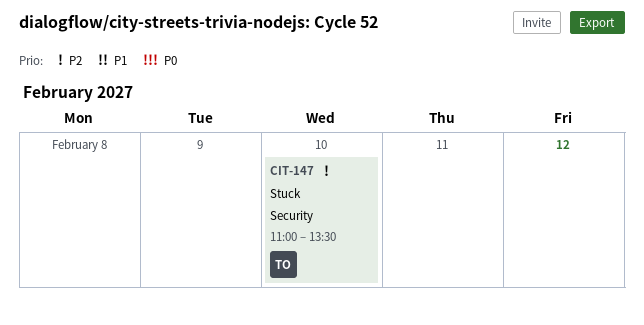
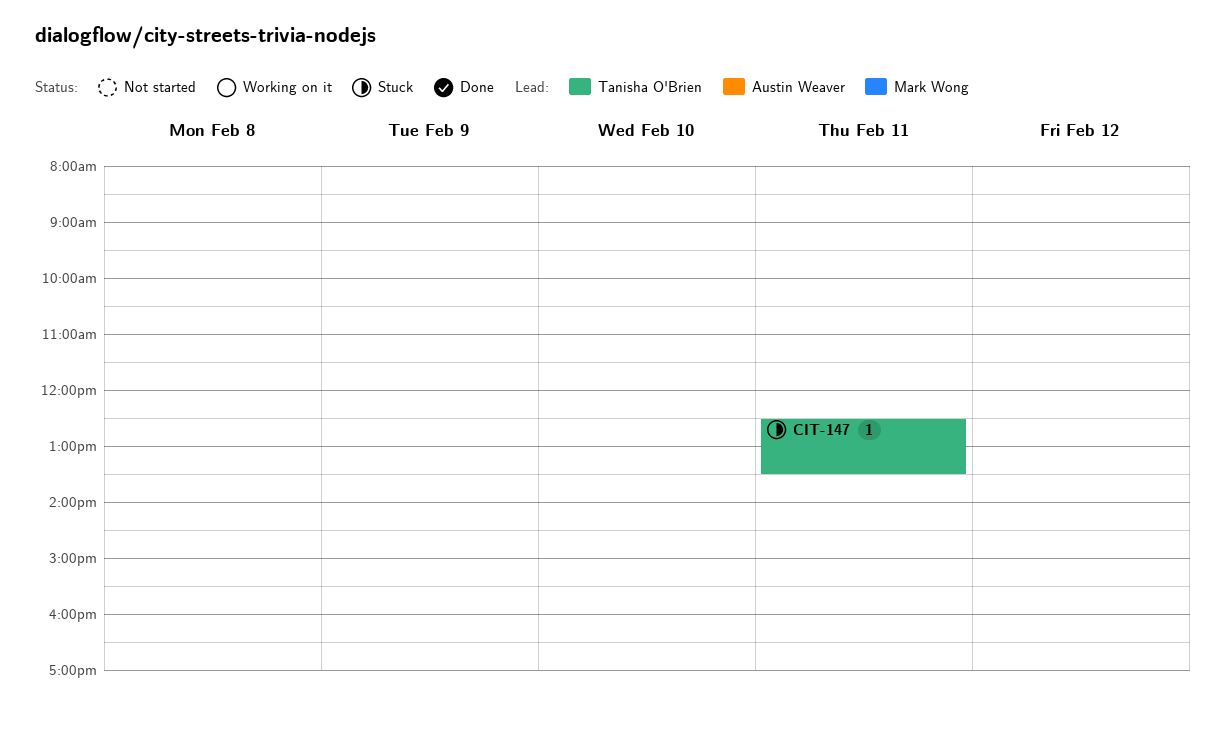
CIT-147, day: Feb 10 -> Feb 11
CIT-147, begins: 11:00 -> 12:30

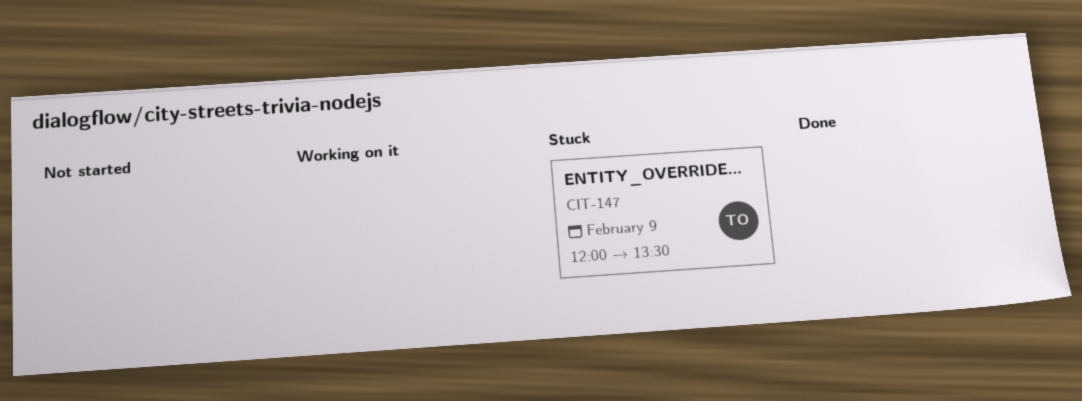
CIT-147, day: Feb 11 -> Feb 9
CIT-147, begins: 12:30 -> 12:00

